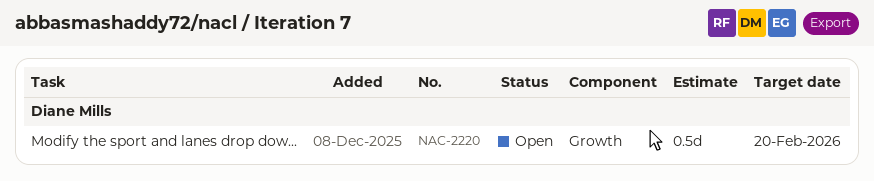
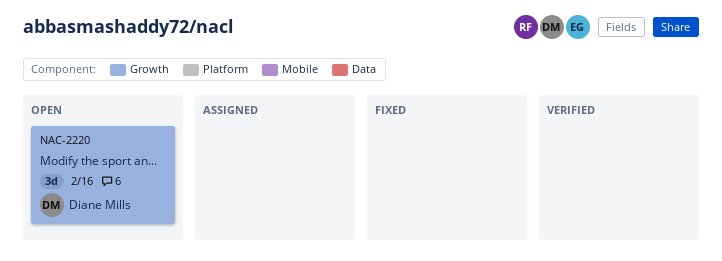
NAC-2220, estimate: 0.5d -> 3d
NAC-2220, due: Feb 20 -> Feb 16

